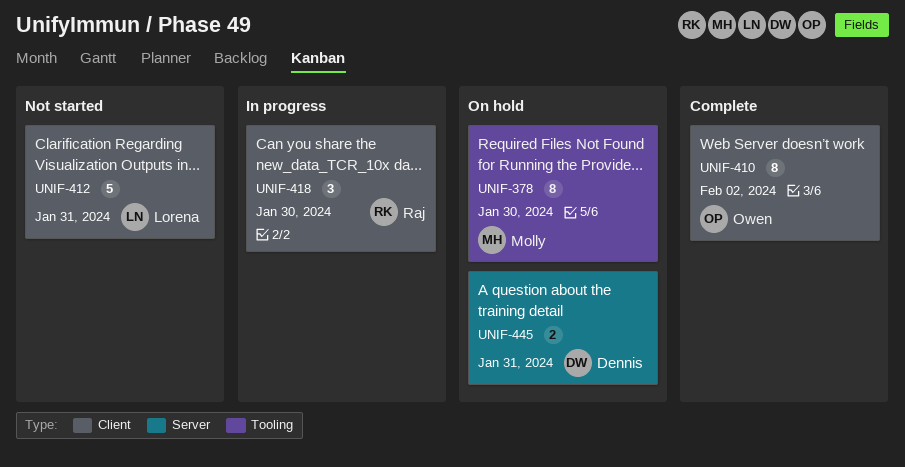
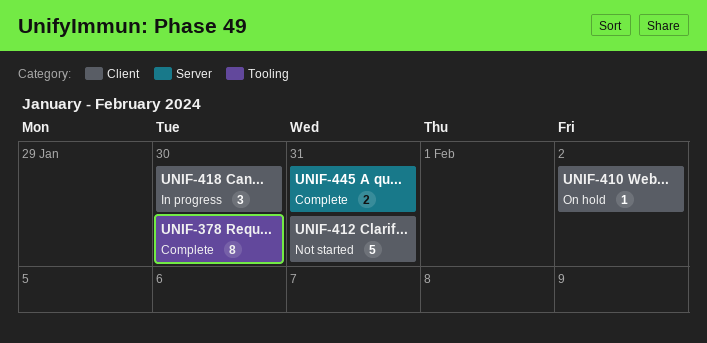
UNIF-378, status: On hold -> Complete
UNIF-410, status: Complete -> On hold
UNIF-410, estimate: 8 -> 1
UNIF-445, status: On hold -> Complete

